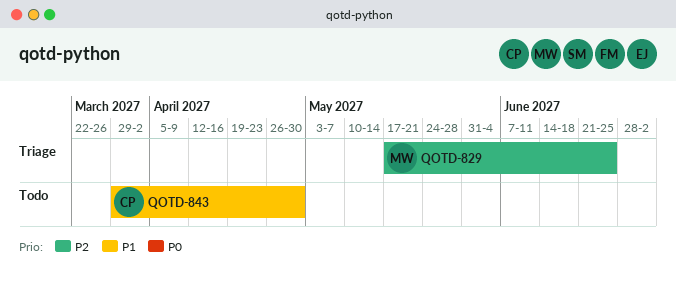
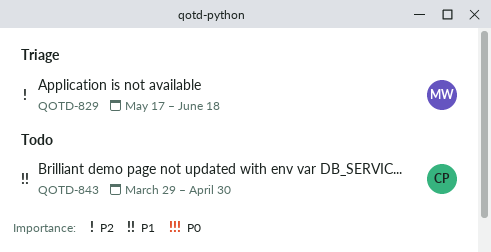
QOTD-829, due: Jun 25 -> Jun 18

